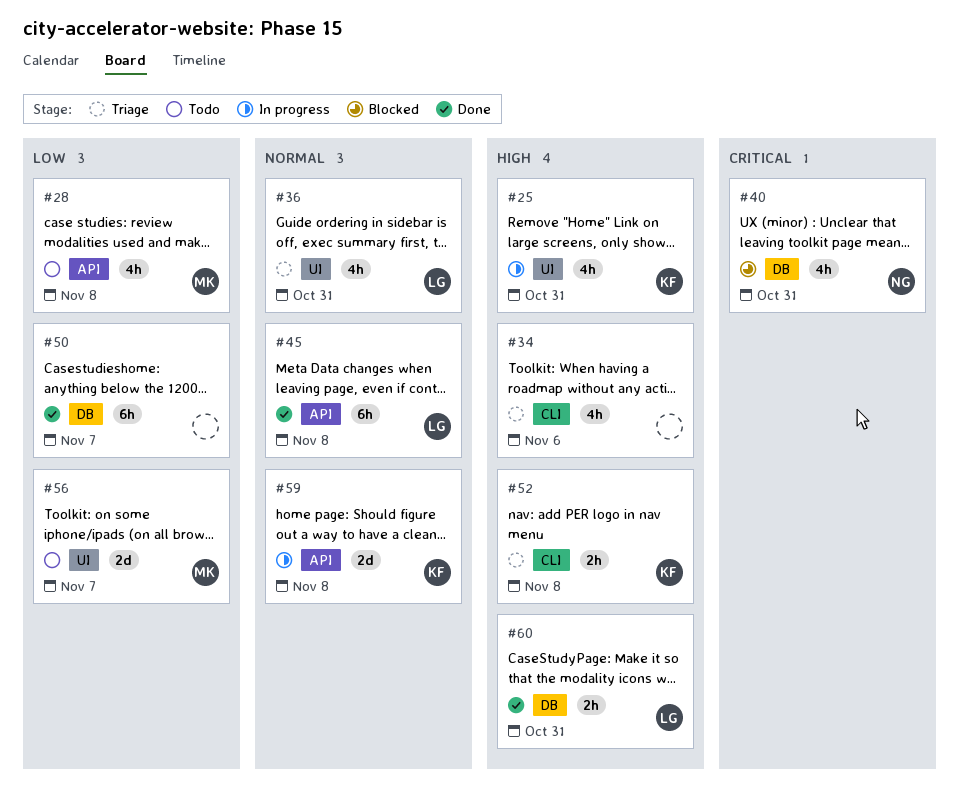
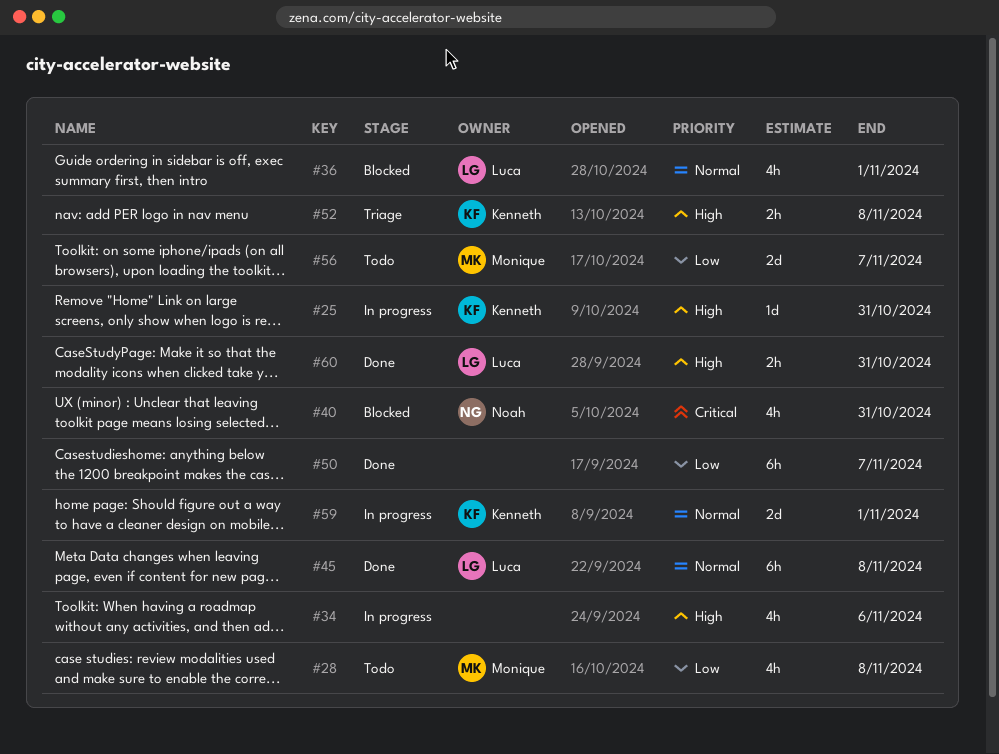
#25, estimate: 4h -> 1d
#34, status: Triage -> In progress
#36, status: Triage -> Blocked
#36, due: Oct 31 -> Nov 1
#59, due: Nov 8 -> Nov 1

